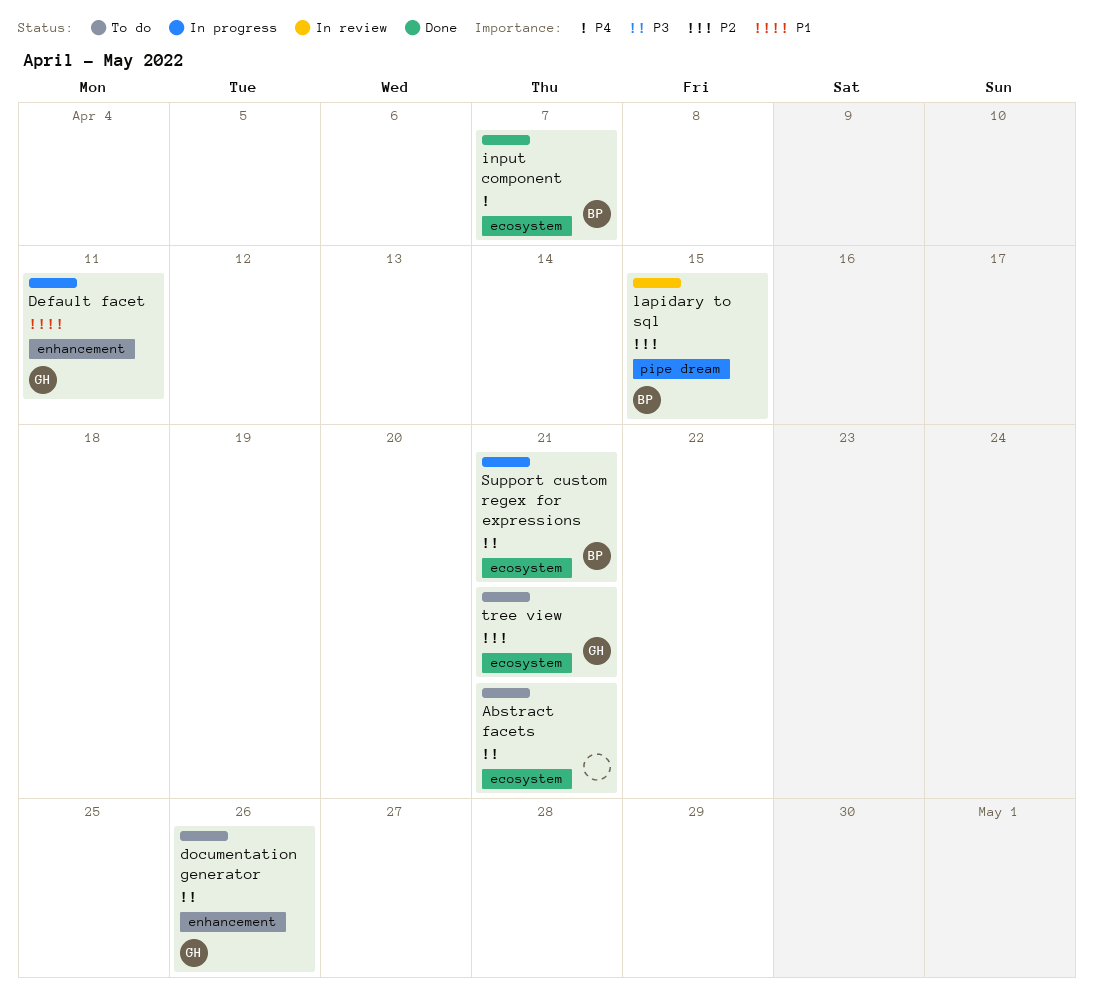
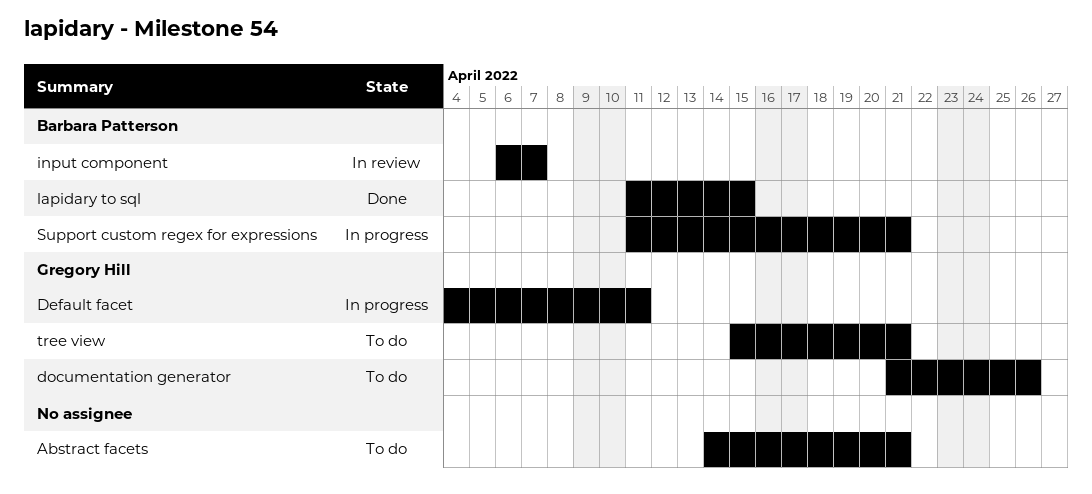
input component, status: Done -> In review
lapidary to sql, status: In review -> Done

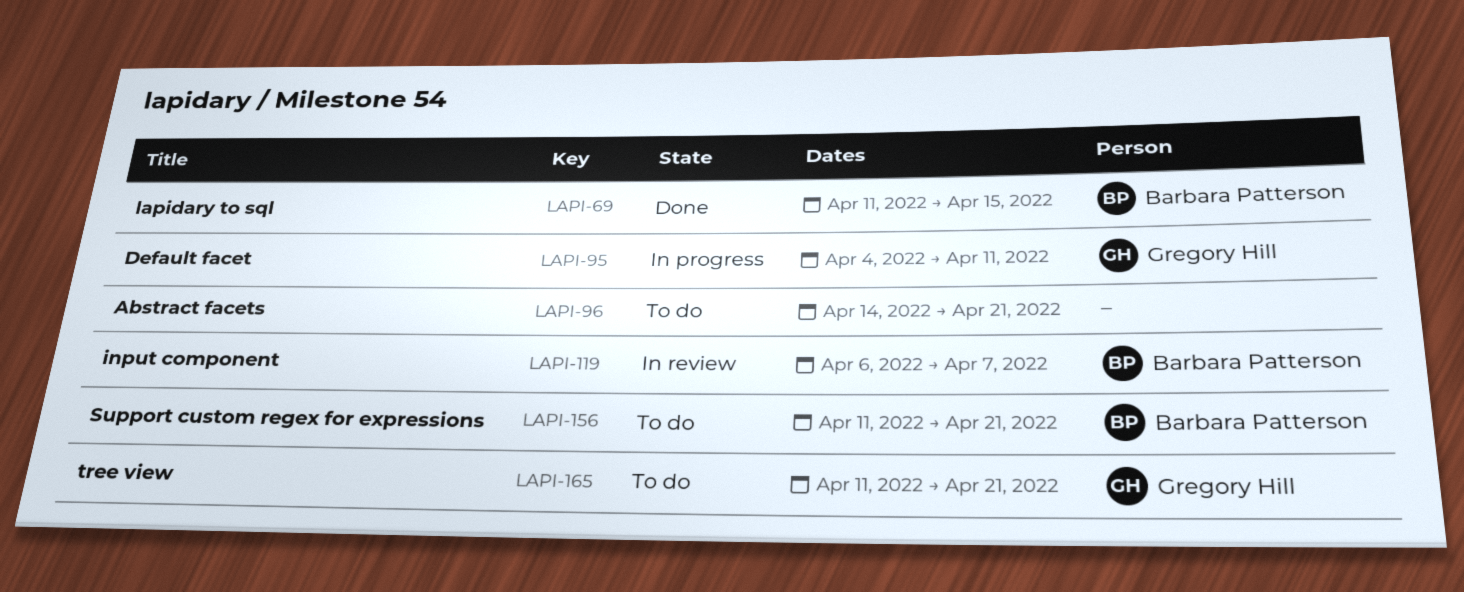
documentation generator: present -> none
Support custom regex for expressions, status: In progress -> To do
tree view, start: Apr 15 -> Apr 11

